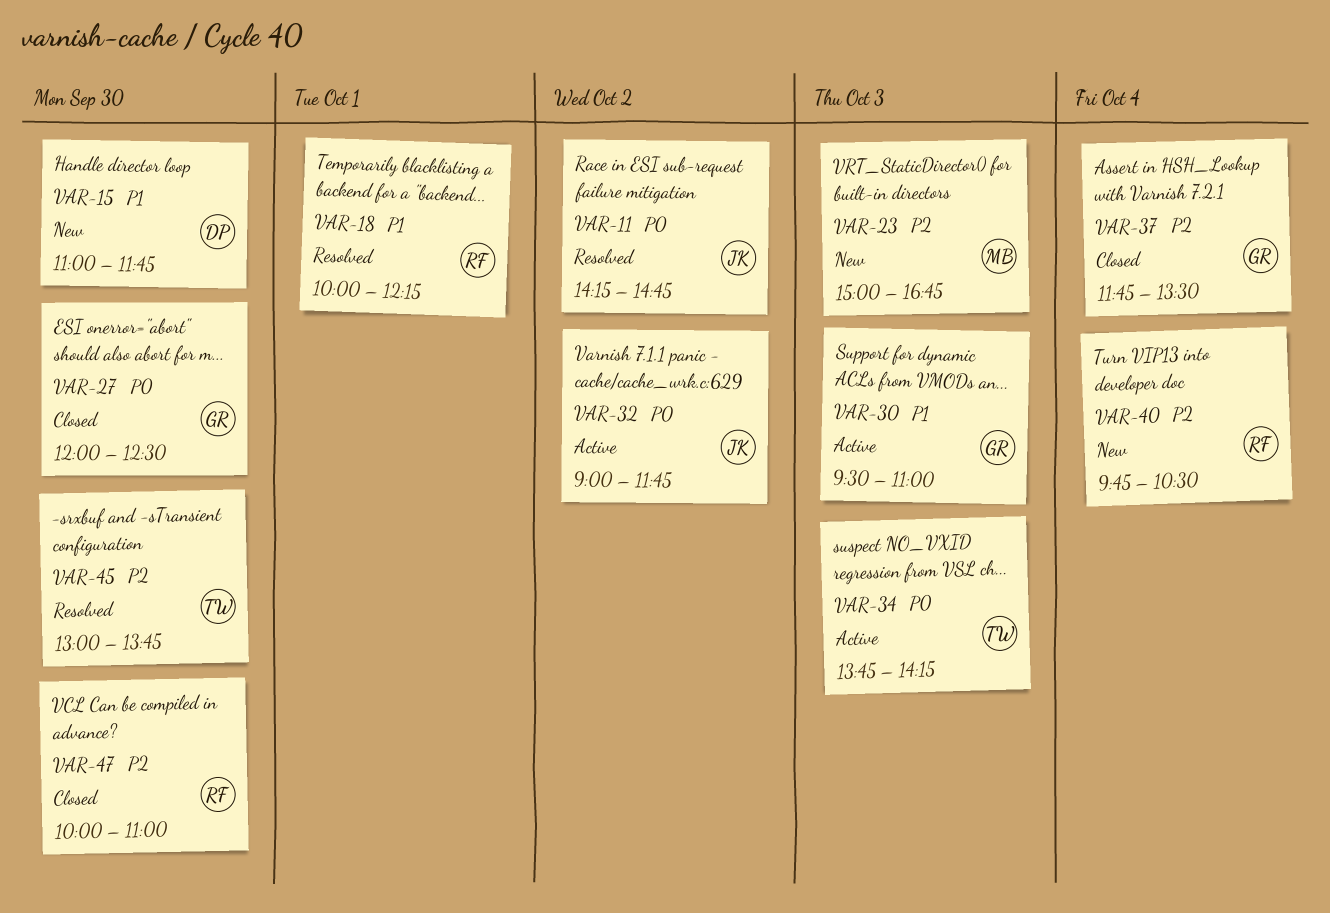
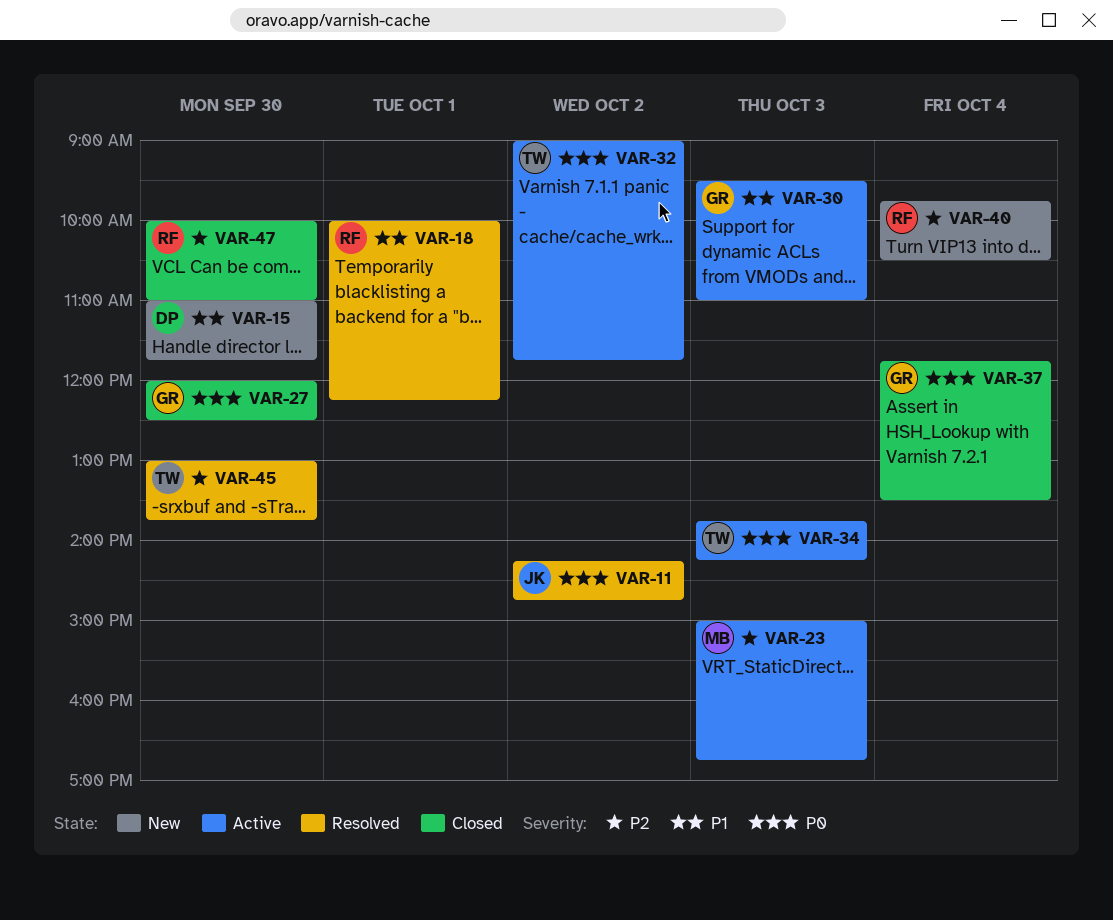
VAR-23, status: New -> Active
VAR-32, owner: JK -> TW
VAR-37, priority: P2 -> P0

